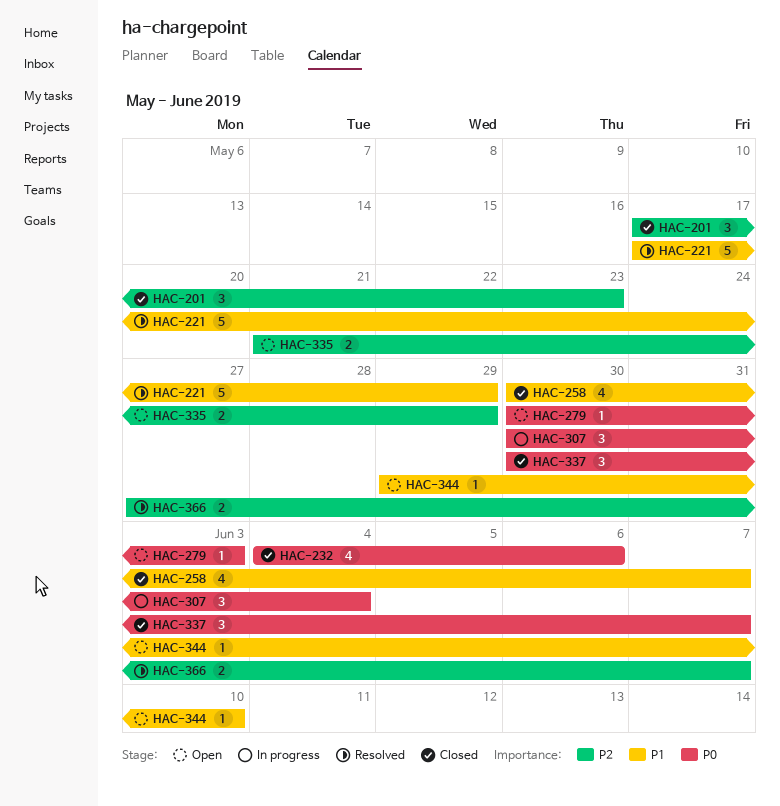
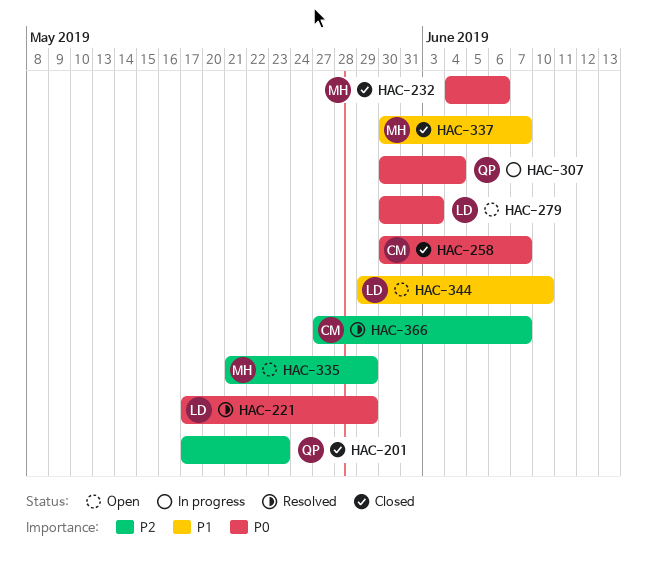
HAC-221, priority: P1 -> P0
HAC-258, priority: P1 -> P0
HAC-337, priority: P0 -> P1

